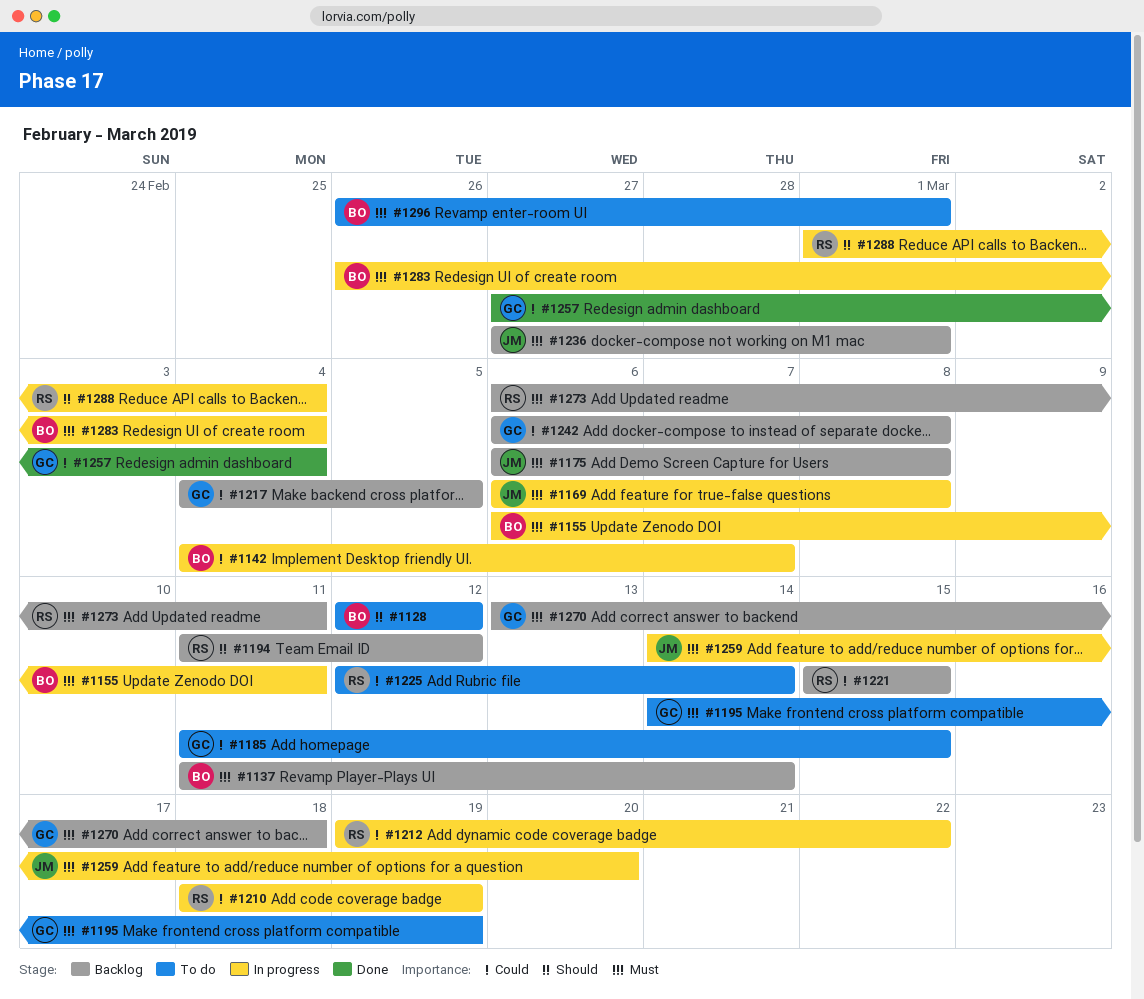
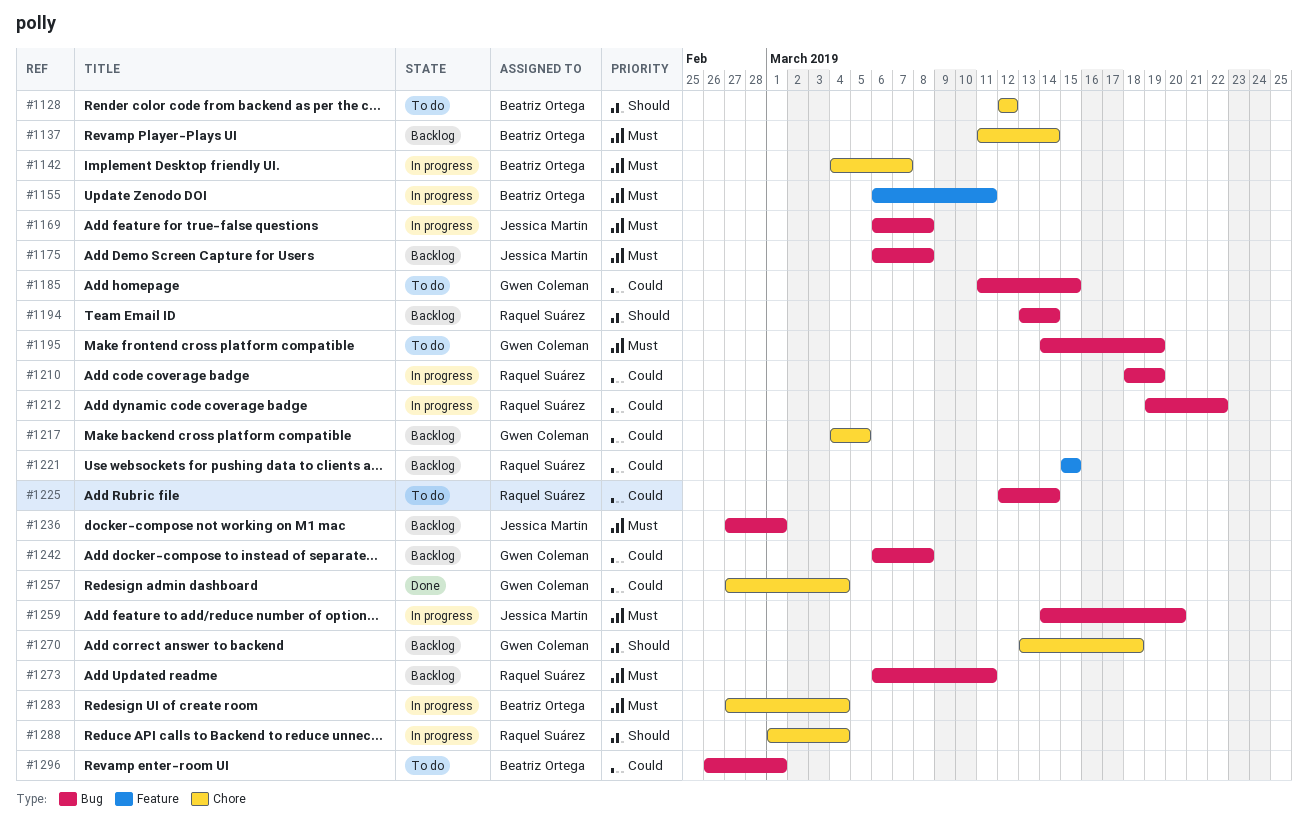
#1142, priority: Could -> Must
#1194, start: Mar 11 -> Mar 13
#1194, due: Mar 12 -> Mar 14
#1270, priority: Must -> Should
#1283, start: Feb 26 -> Feb 27
#1296, priority: Must -> Could

